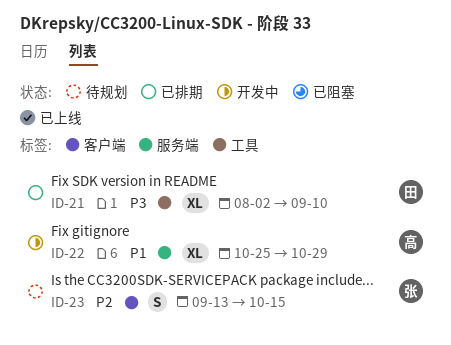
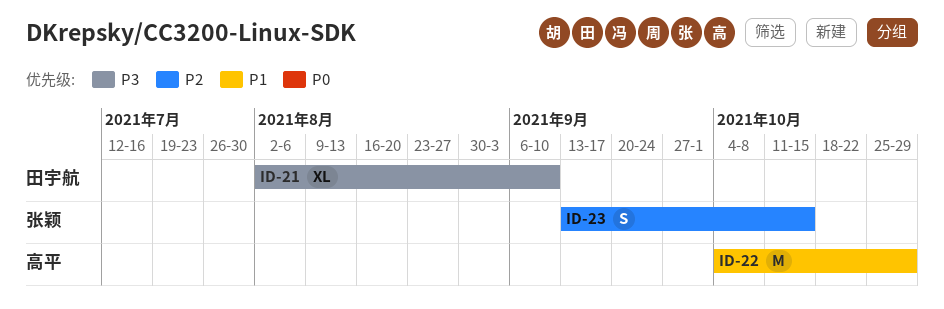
ID-22, estimate: XL -> M
ID-22, start: Oct 25 -> Oct 4

